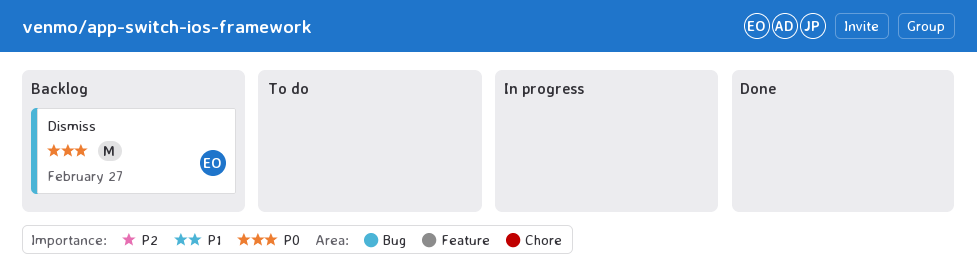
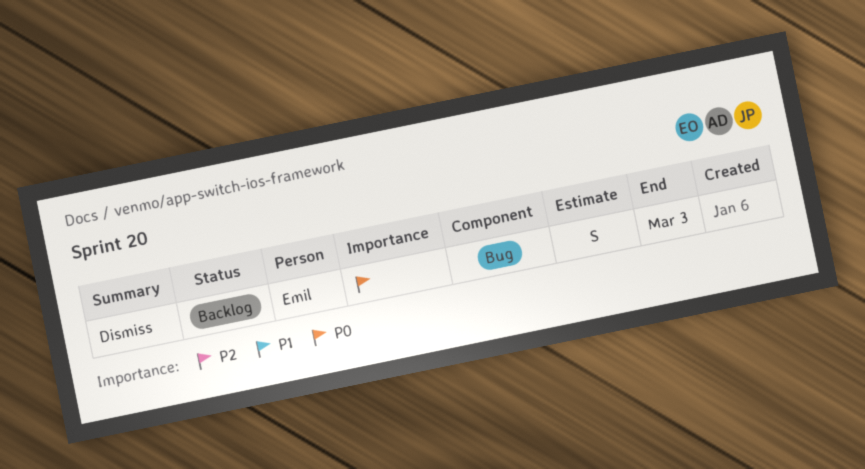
Dismiss, estimate: M -> S
Dismiss, due: Feb 27 -> Mar 3

